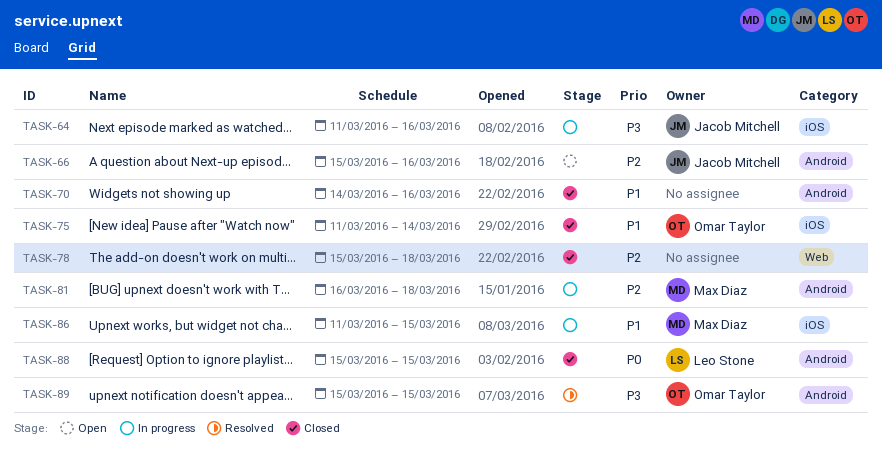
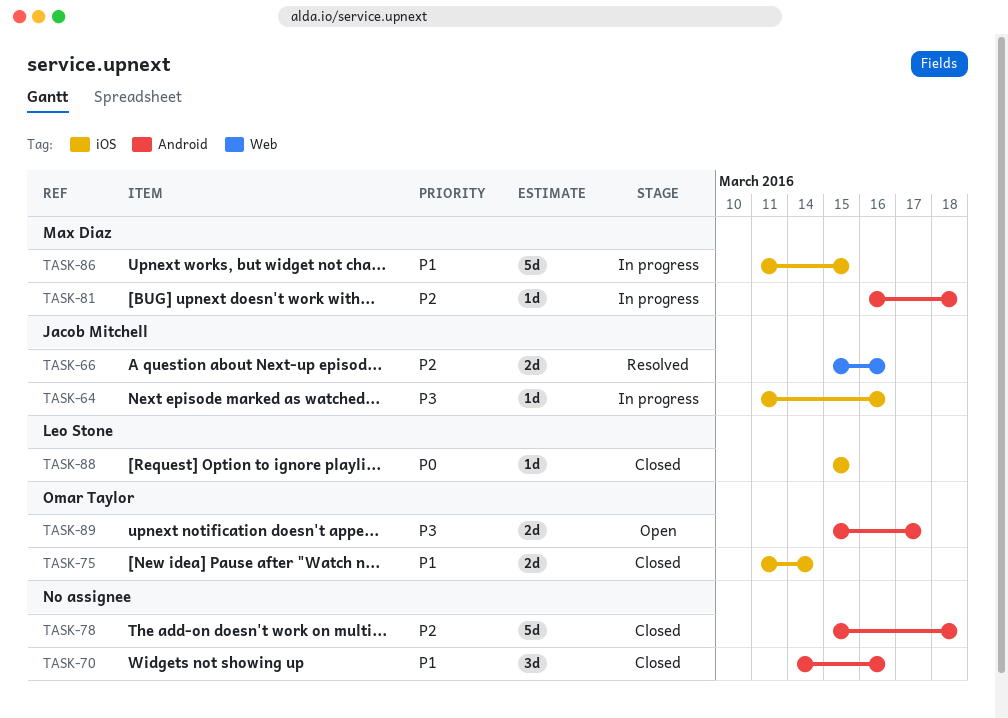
TASK-66, status: Open -> Resolved
TASK-66, label: Android -> Web
TASK-78, label: Web -> Android
TASK-88, label: Android -> iOS
TASK-89, status: Resolved -> Open
TASK-89, due: Mar 15 -> Mar 17

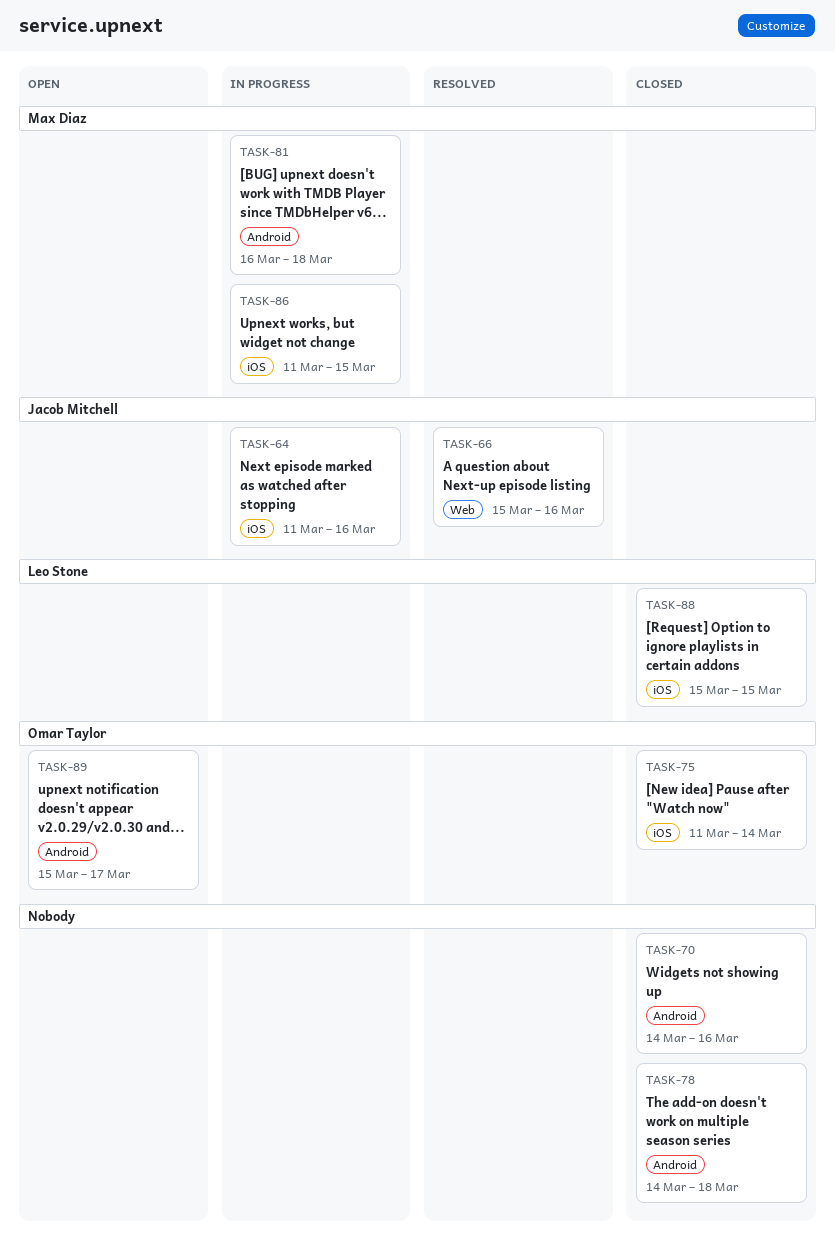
TASK-78, start: Mar 15 -> Mar 14

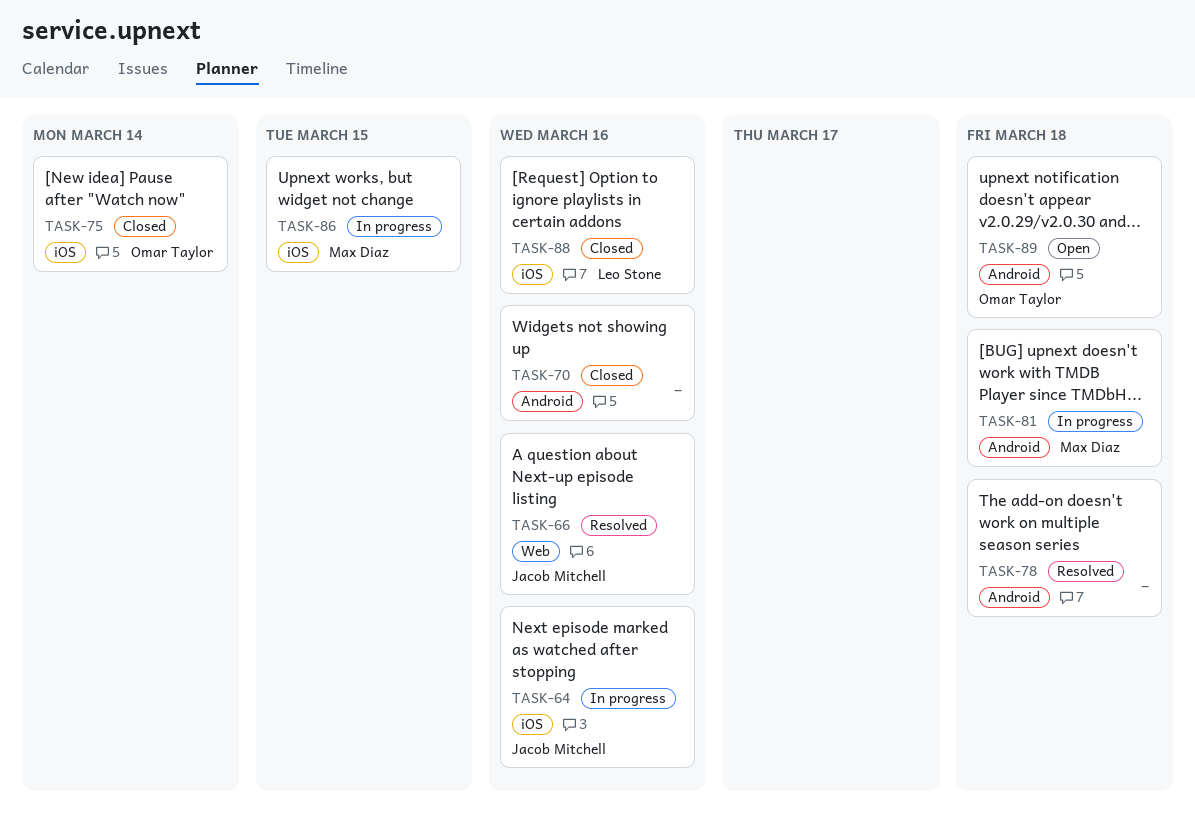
TASK-78, status: Closed -> Resolved
TASK-88, due: Mar 15 -> Mar 16
TASK-89, due: Mar 17 -> Mar 18

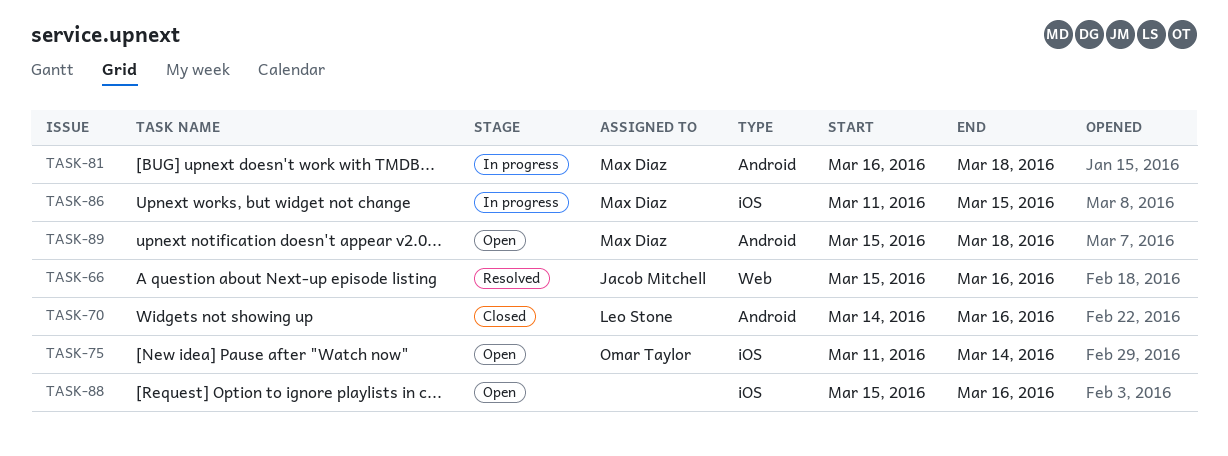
TASK-64: present -> none
TASK-70, owner: none -> Leo Stone
TASK-75, status: Closed -> Open
TASK-78: present -> none
TASK-88, status: Closed -> Open
TASK-88, owner: Leo Stone -> none
TASK-89, owner: Omar Taylor -> Max Diaz

